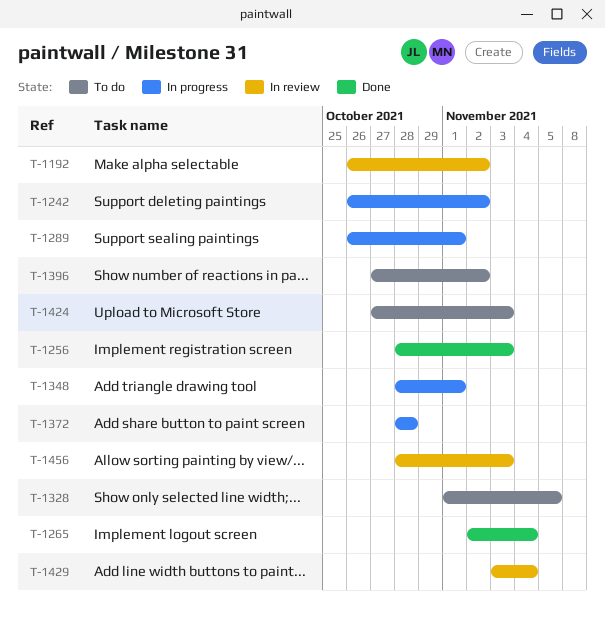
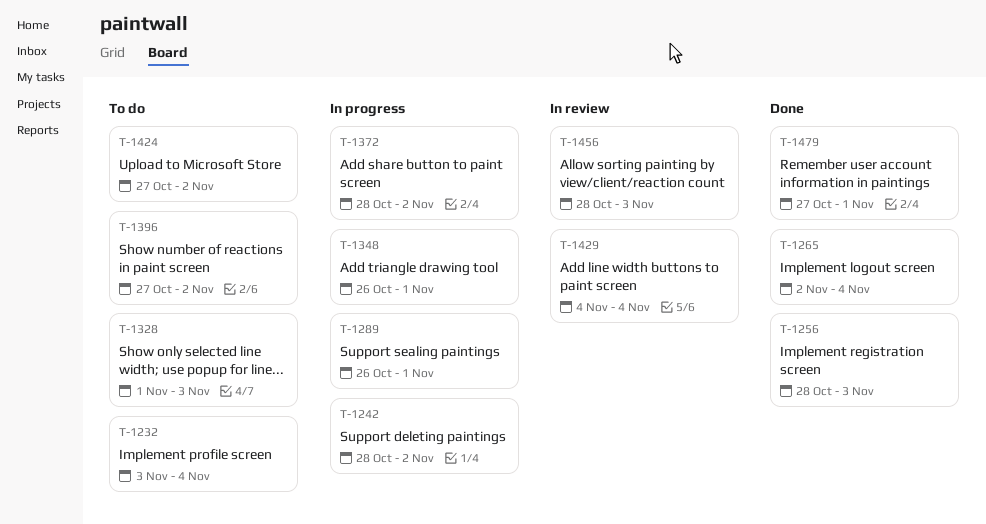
T-1192: present -> none
T-1232: none -> present
T-1242, start: Oct 26 -> Oct 28
T-1328, due: Nov 5 -> Nov 3
T-1348, start: Oct 28 -> Oct 26
T-1372, due: Oct 28 -> Nov 2
T-1424, due: Nov 3 -> Nov 2
T-1429, start: Nov 3 -> Nov 4
T-1479: none -> present

